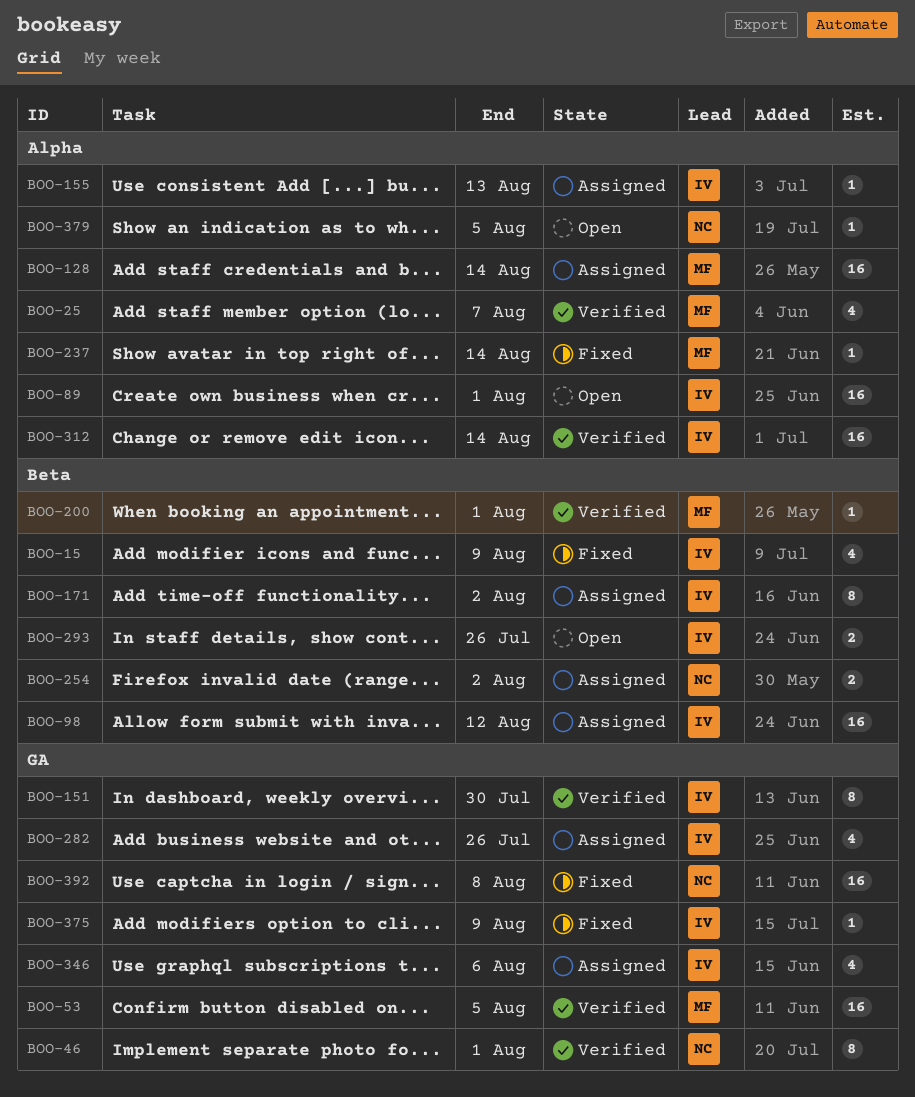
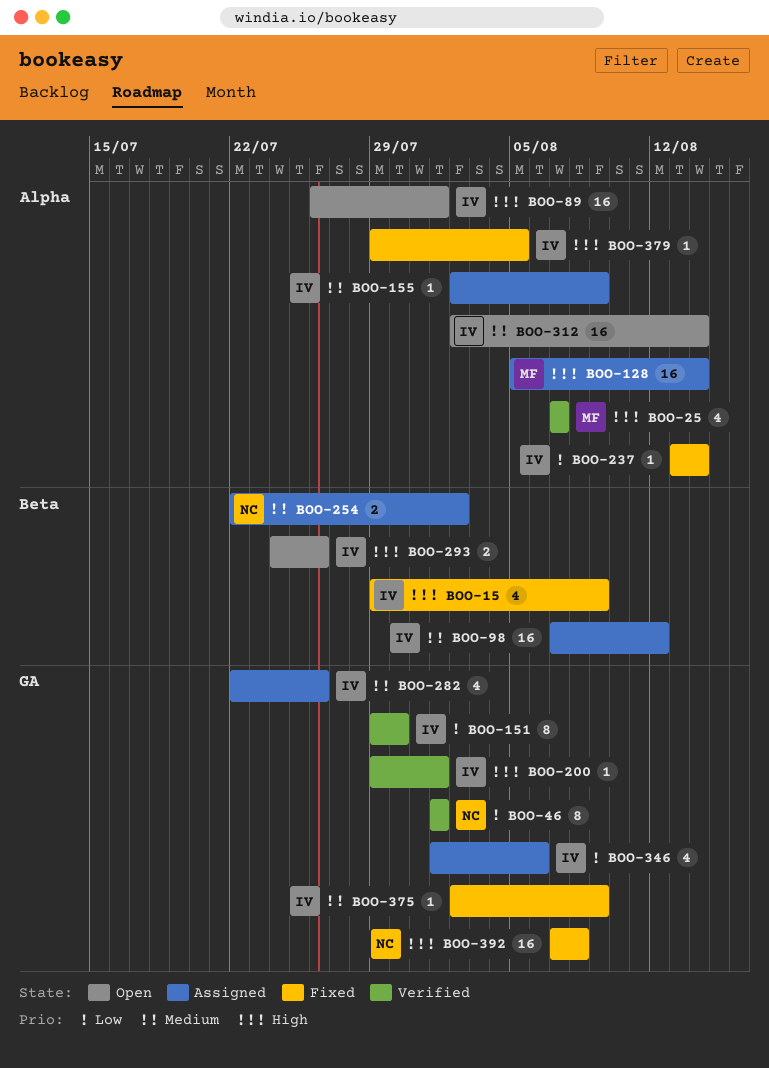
BOO-53: present -> none
BOO-155, due: Aug 13 -> Aug 9
BOO-171: present -> none
BOO-200, owner: MF -> IV
BOO-200, label: Beta -> GA
BOO-237, owner: MF -> IV
BOO-312, status: Verified -> Open
BOO-379, status: Open -> Fixed
BOO-379, owner: NC -> IV

